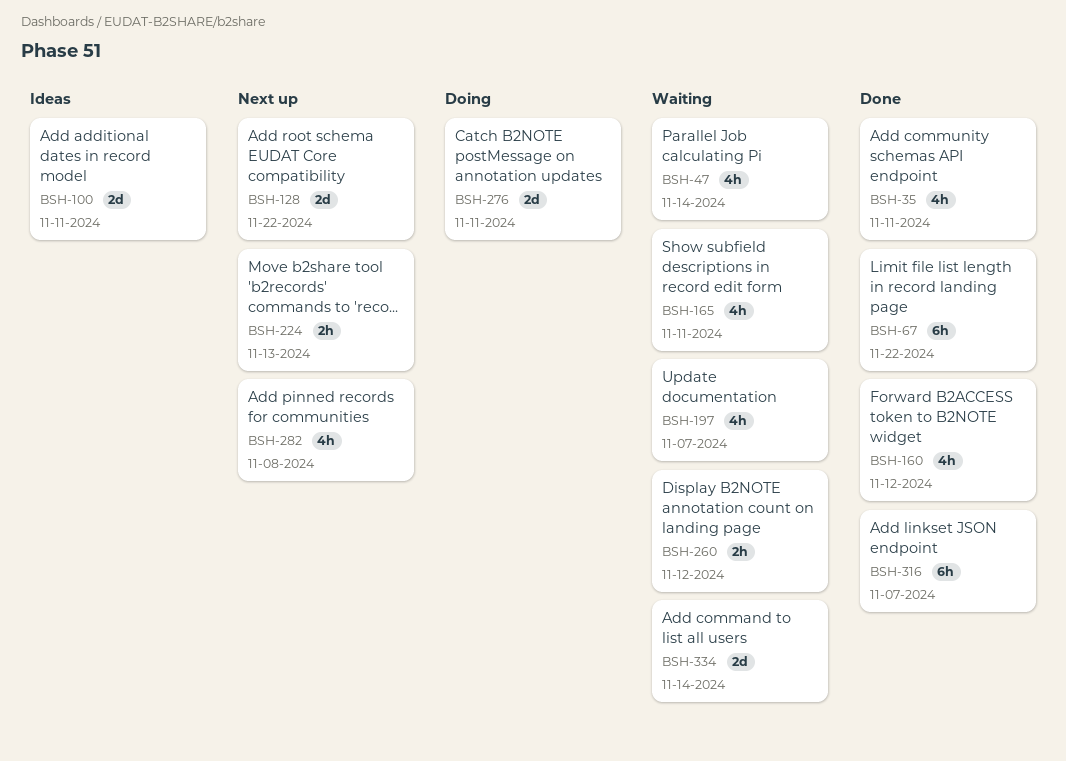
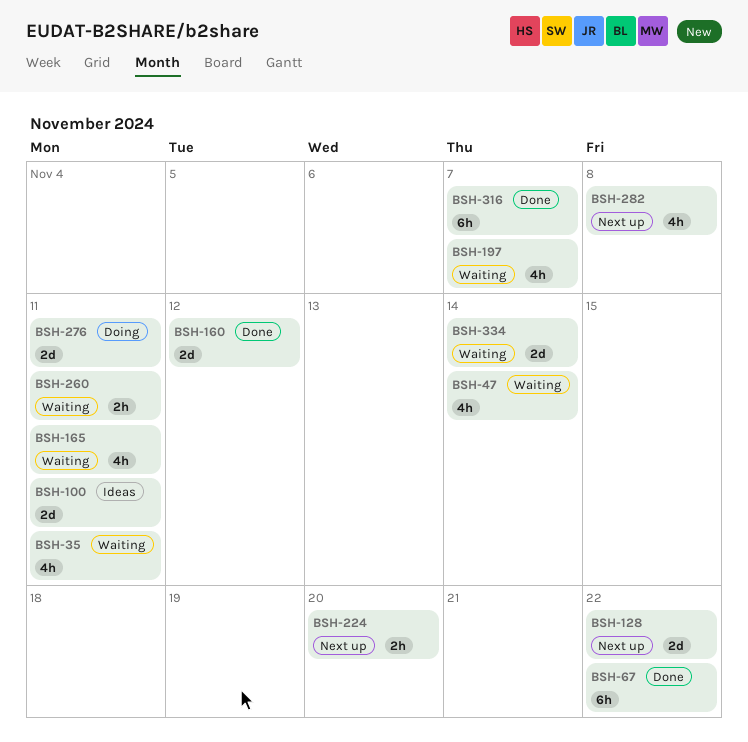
BSH-35, status: Done -> Waiting
BSH-160, estimate: 4h -> 2d
BSH-224, due: Nov 13 -> Nov 20
BSH-260, due: Nov 12 -> Nov 11

